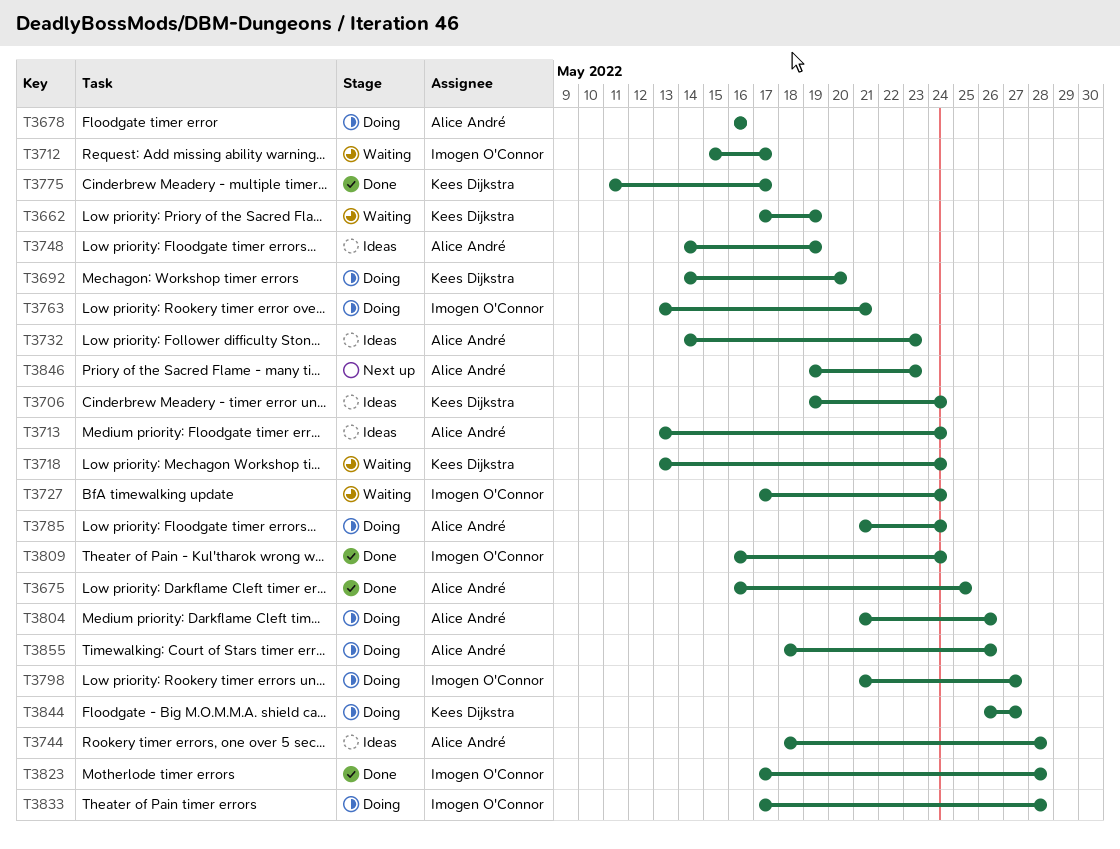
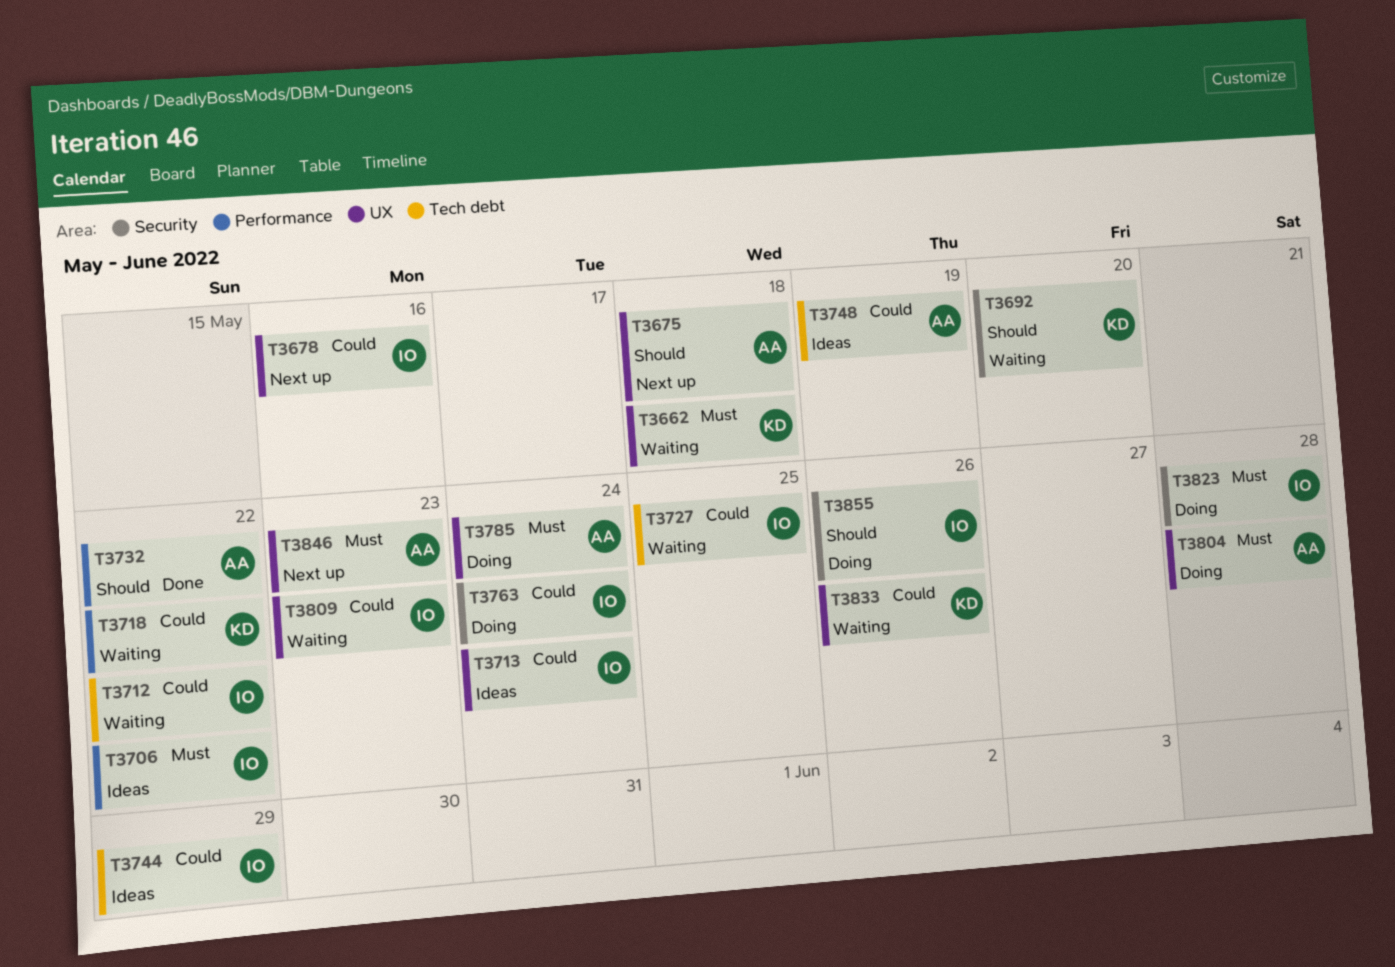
T3662, due: May 19 -> May 18
T3675, status: Done -> Next up
T3675, due: May 25 -> May 18
T3678, status: Doing -> Next up
T3678, owner: Alice André -> Imogen O'Connor
T3692, status: Doing -> Waiting
T3706, owner: Kees Dijkstra -> Imogen O'Connor
T3706, due: May 24 -> May 22
T3712, due: May 17 -> May 22
T3713, owner: Alice André -> Imogen O'Connor
T3718, due: May 24 -> May 22
T3727, due: May 24 -> May 25
T3732, status: Ideas -> Done
T3732, due: May 23 -> May 22
T3744, owner: Alice André -> Imogen O'Connor
T3744, due: May 28 -> May 29
T3763, due: May 21 -> May 24
T3775: present -> none
T3798: present -> none
T3804, due: May 26 -> May 28
T3809, status: Done -> Waiting
T3809, due: May 24 -> May 23
T3823, status: Done -> Doing
T3833, status: Doing -> Waiting
T3833, owner: Imogen O'Connor -> Kees Dijkstra
T3833, due: May 28 -> May 26
T3844: present -> none
T3855, owner: Alice André -> Imogen O'Connor

